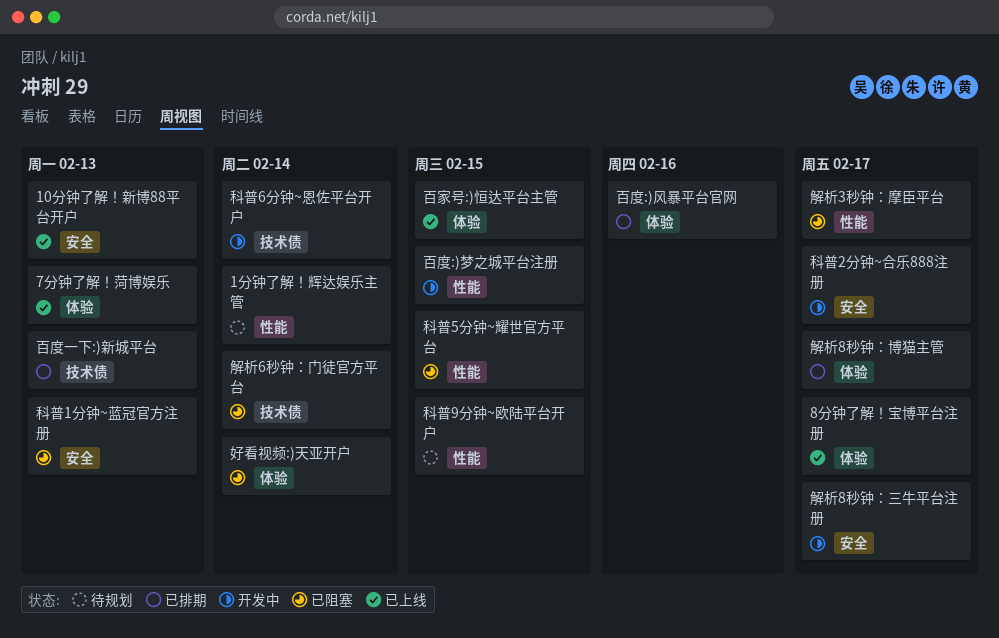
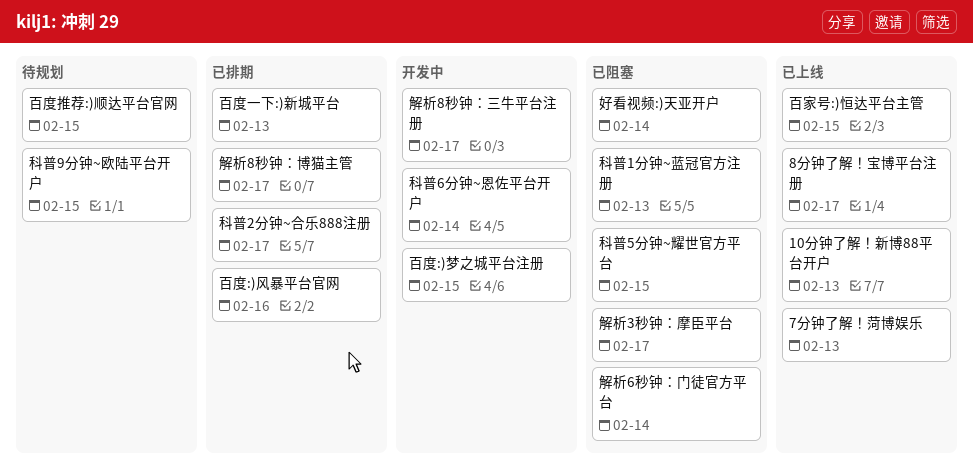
1分钟了解！辉达娱乐主管: present -> none
百度推荐:)顺达平台官网: none -> present
科普2分钟~合乐888注册, status: 开发中 -> 已排期

